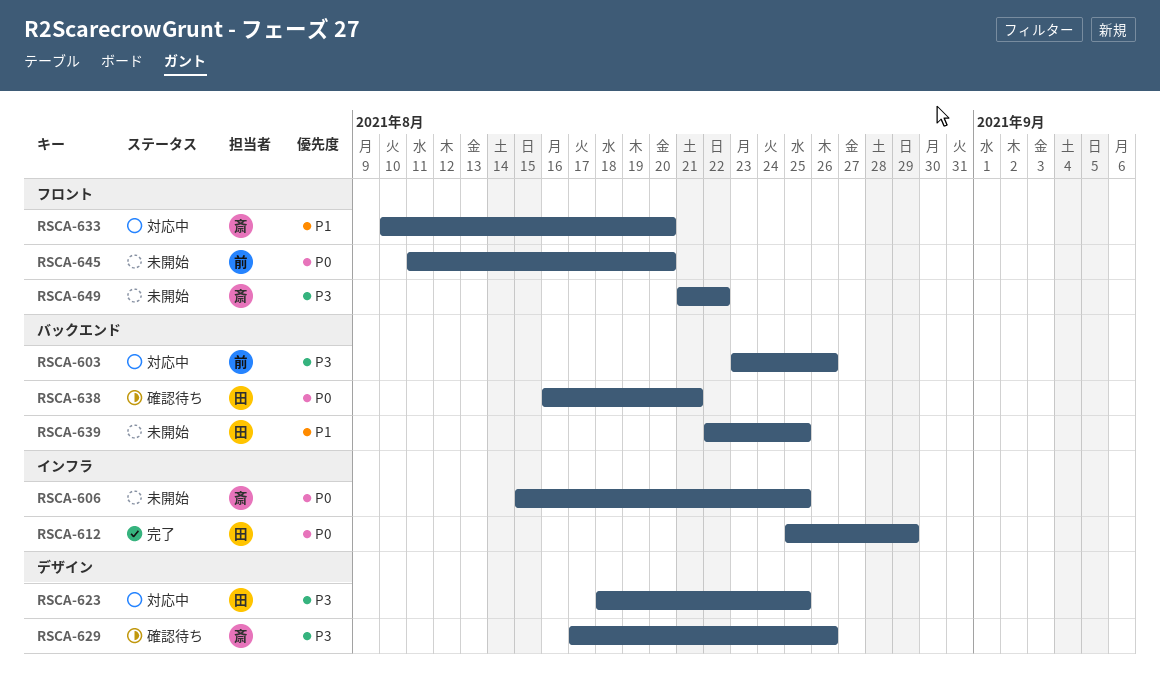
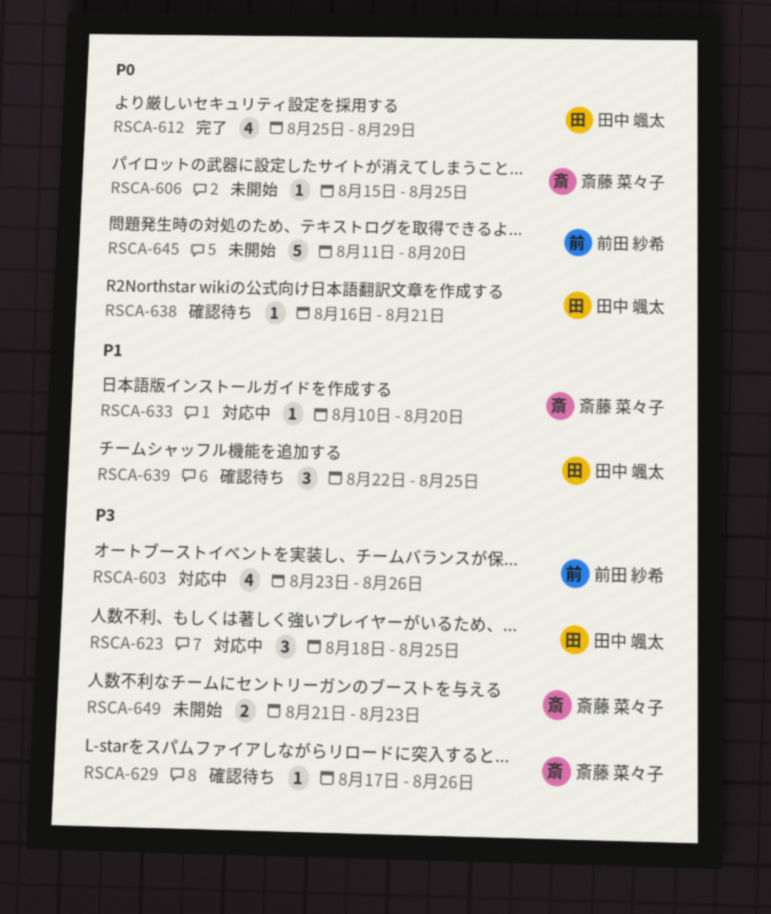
RSCA-639, status: 未開始 -> 確認待ち
RSCA-649, due: Aug 22 -> Aug 23

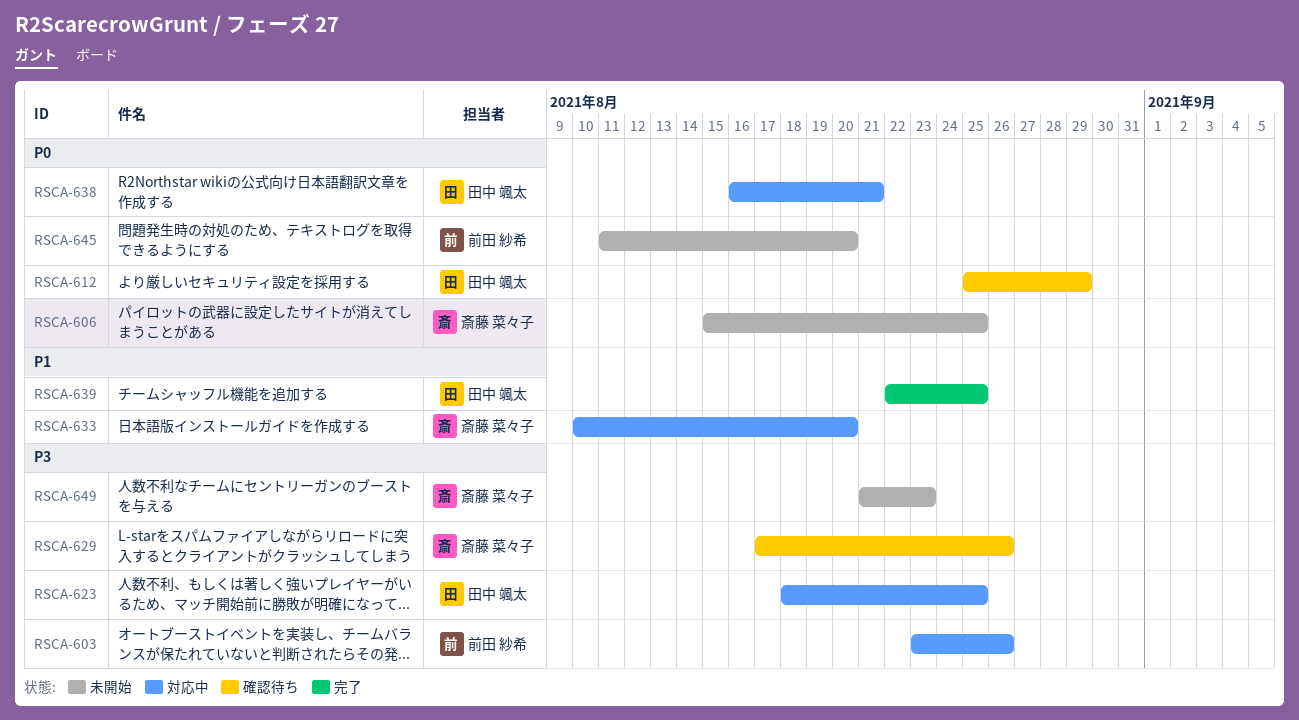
RSCA-612, status: 完了 -> 確認待ち
RSCA-638, status: 確認待ち -> 対応中
RSCA-639, status: 確認待ち -> 完了

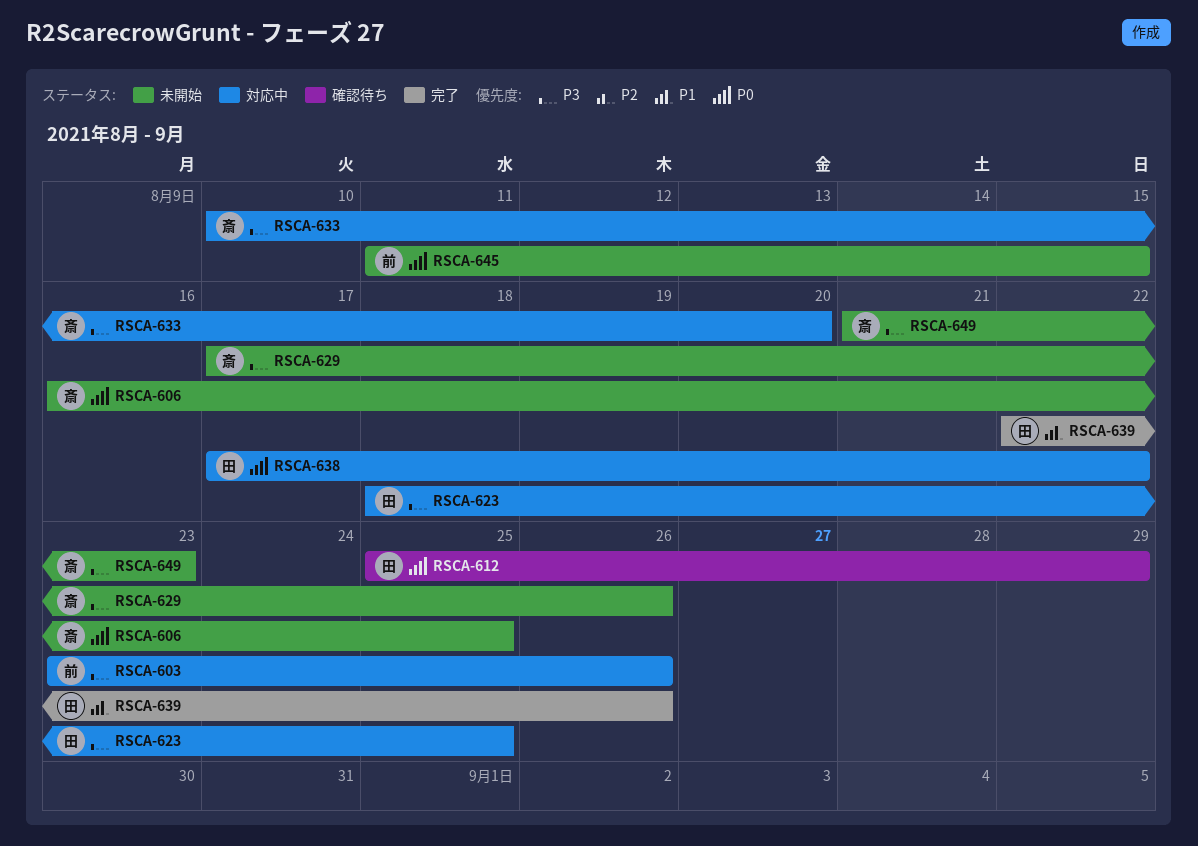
RSCA-606, start: Aug 15 -> Aug 16
RSCA-629, status: 確認待ち -> 未開始
RSCA-633, priority: P1 -> P3
RSCA-638, start: Aug 16 -> Aug 17
RSCA-638, due: Aug 21 -> Aug 22
RSCA-639, due: Aug 25 -> Aug 26
RSCA-645, due: Aug 20 -> Aug 15

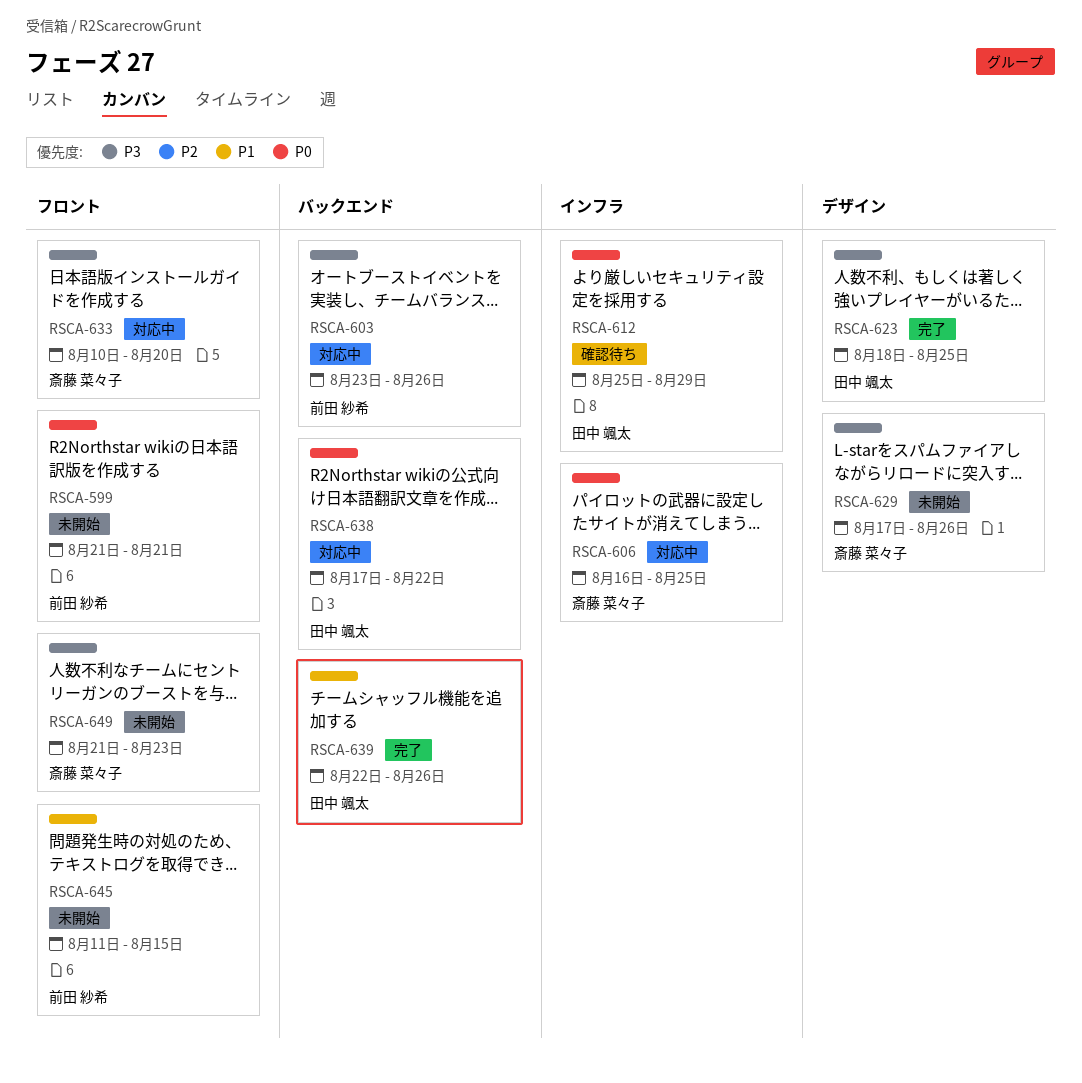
RSCA-599: none -> present
RSCA-606, status: 未開始 -> 対応中
RSCA-623, status: 対応中 -> 完了
RSCA-645, priority: P0 -> P1

